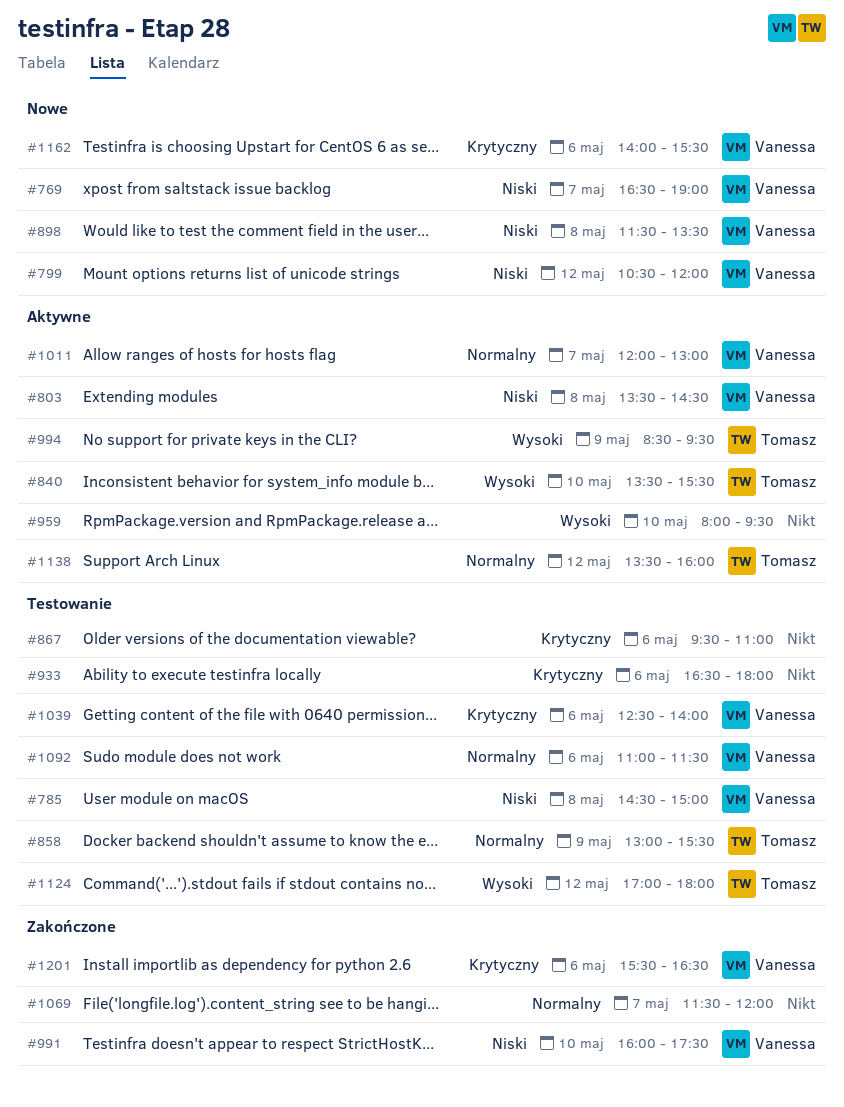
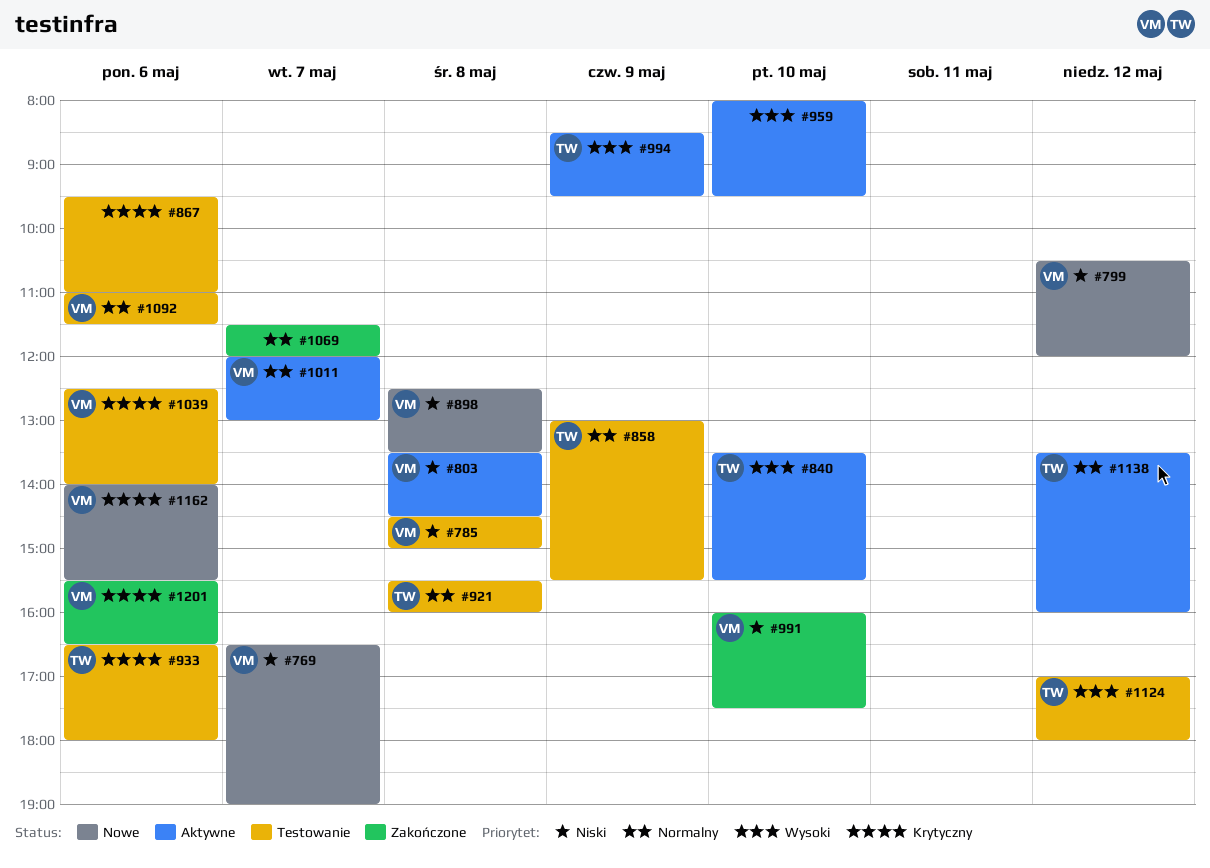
#898, begins: 11:30 -> 12:30
#921: none -> present
#933, owner: none -> Tomasz

